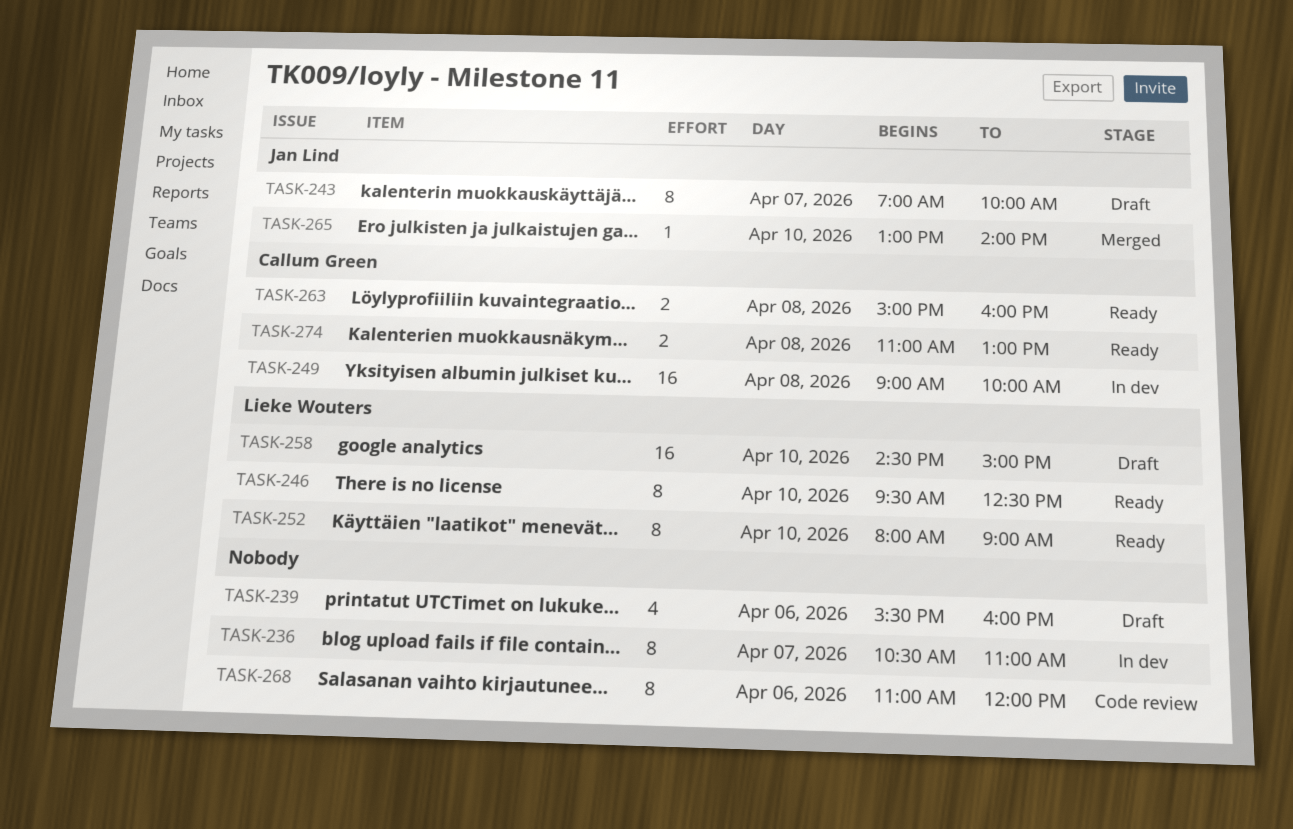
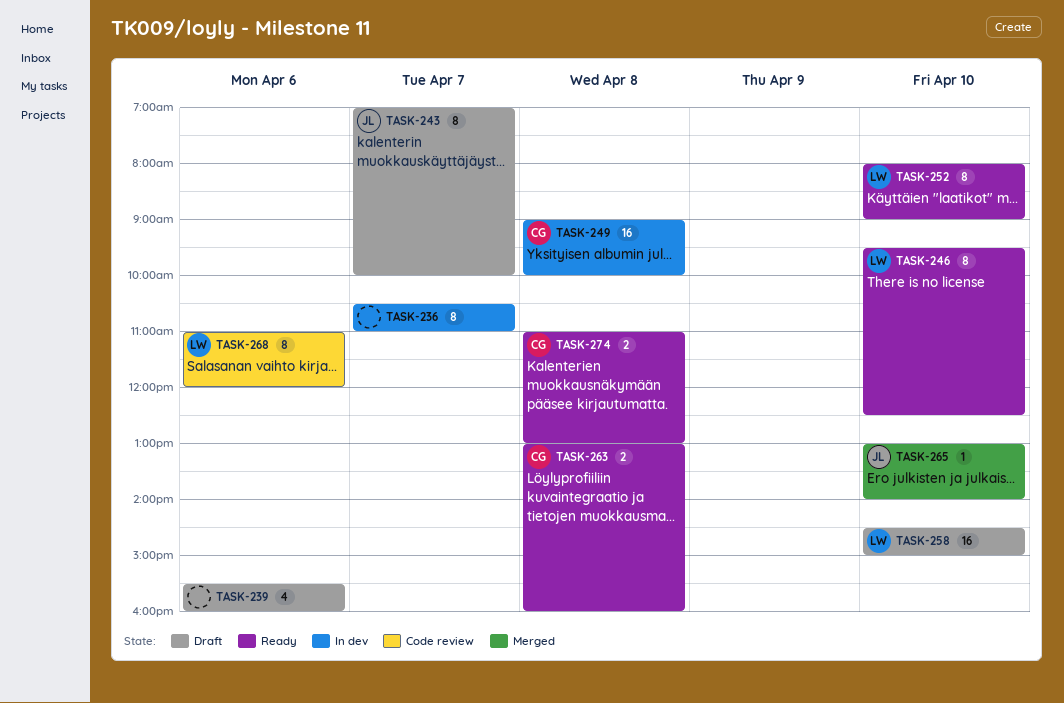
TASK-263, begins: 15:00 -> 13:00
TASK-268, owner: none -> Lieke Wouters

